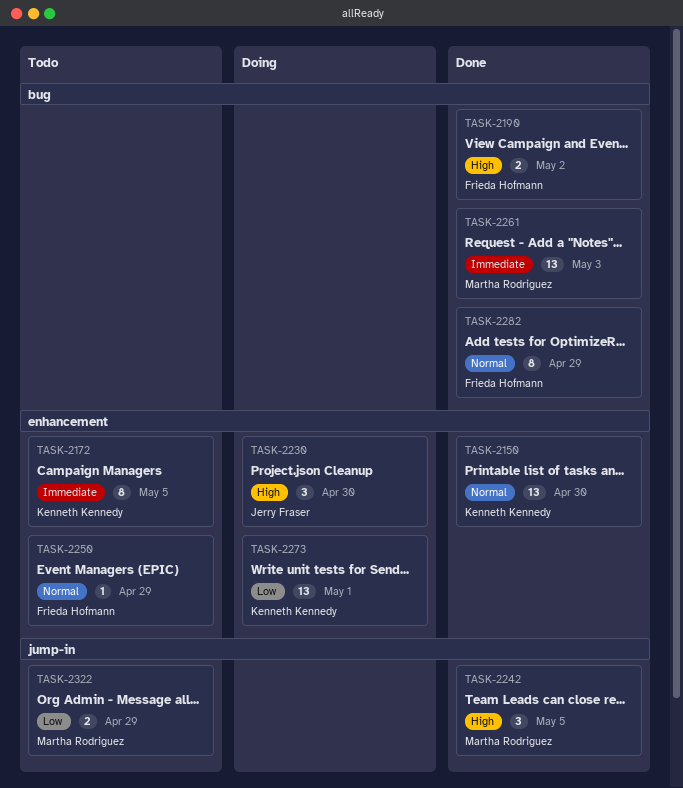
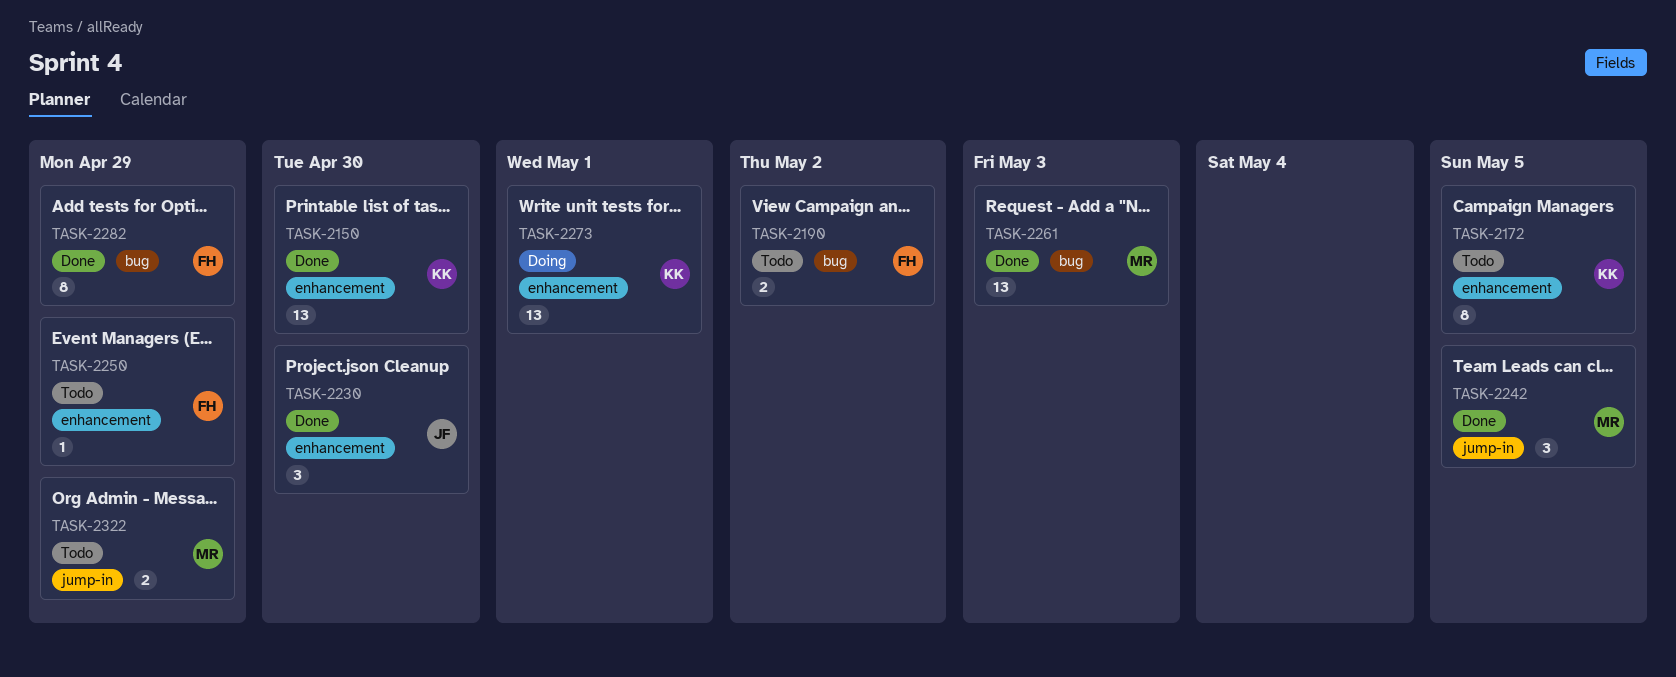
TASK-2190, status: Done -> Todo
TASK-2230, status: Doing -> Done

